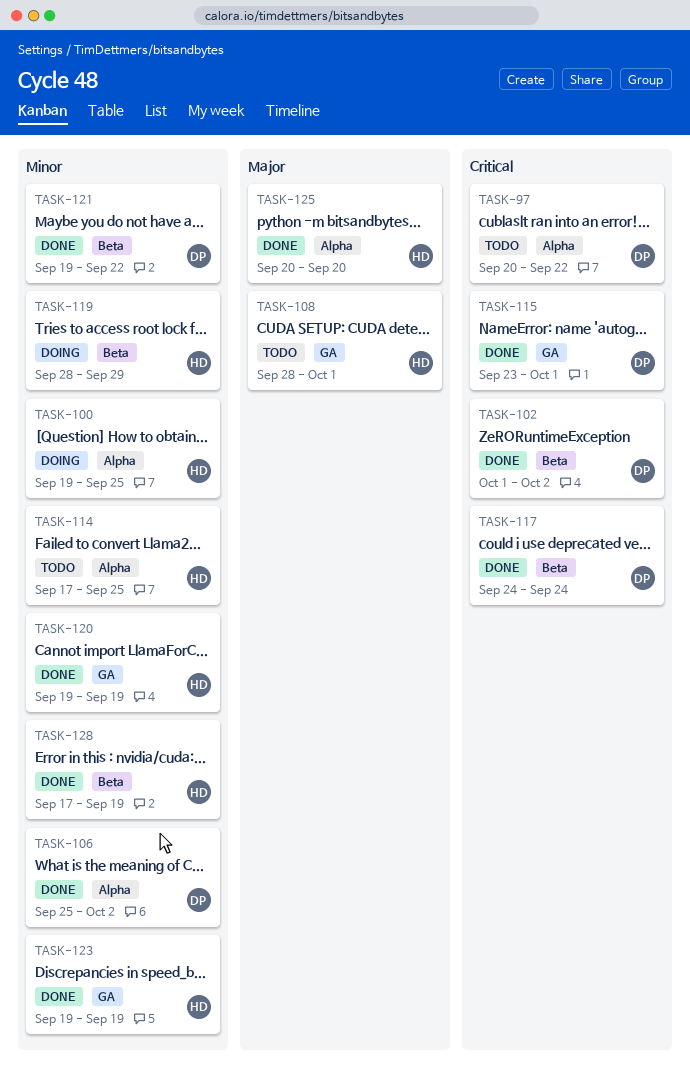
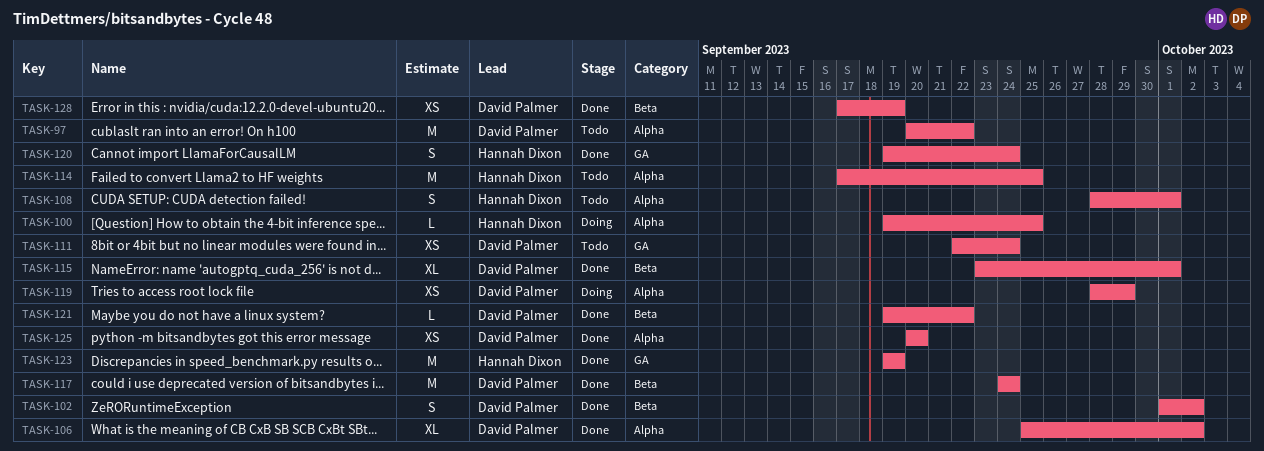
TASK-108, label: GA -> Alpha
TASK-111: none -> present
TASK-115, label: GA -> Beta
TASK-119, owner: Hannah Dixon -> David Palmer
TASK-119, label: Beta -> Alpha
TASK-120, due: Sep 19 -> Sep 24
TASK-125, owner: Hannah Dixon -> David Palmer
TASK-128, owner: Hannah Dixon -> David Palmer

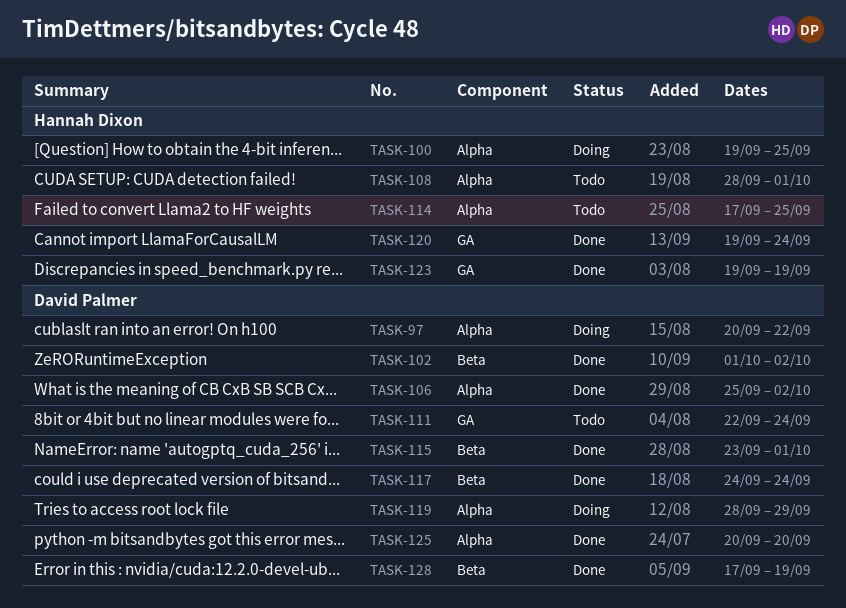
TASK-97, status: Todo -> Doing
TASK-121: present -> none

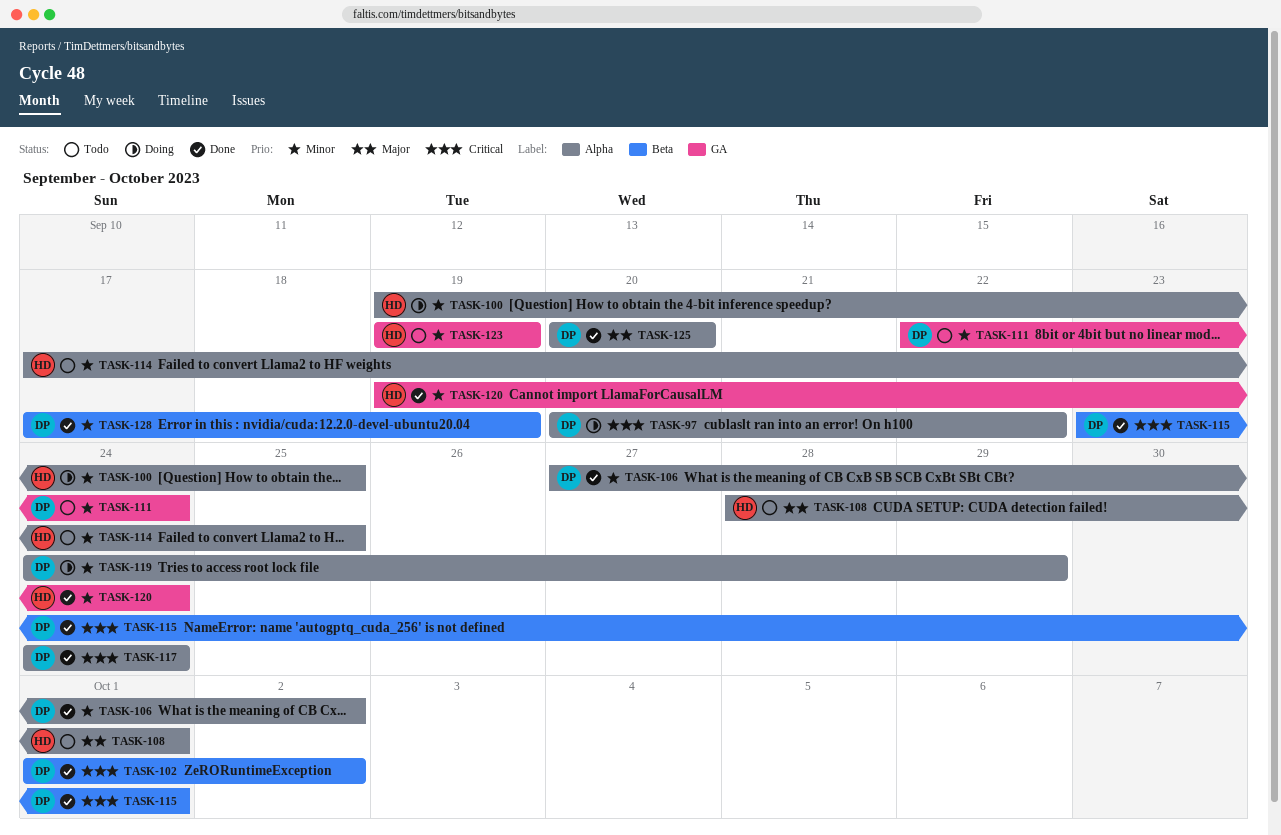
TASK-106, start: Sep 25 -> Sep 27
TASK-117, label: Beta -> Alpha
TASK-119, start: Sep 28 -> Sep 24
TASK-123, status: Done -> Todo

